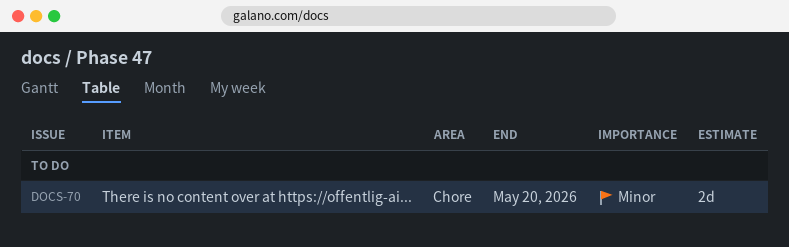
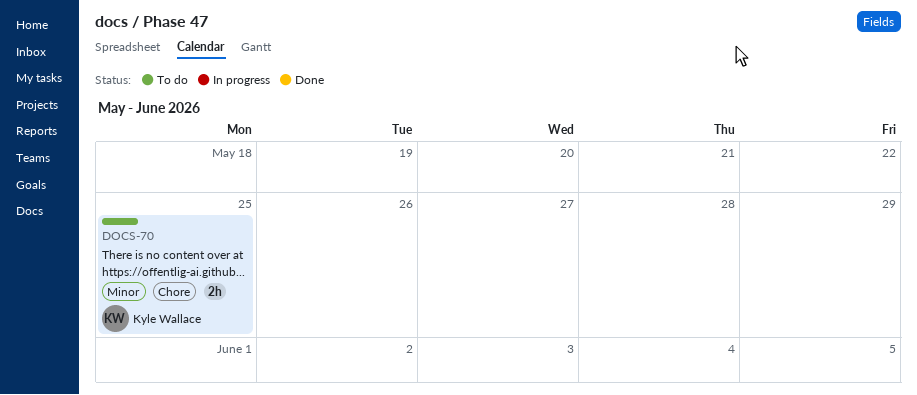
DOCS-70, estimate: 2d -> 2h
DOCS-70, due: May 20 -> May 25

